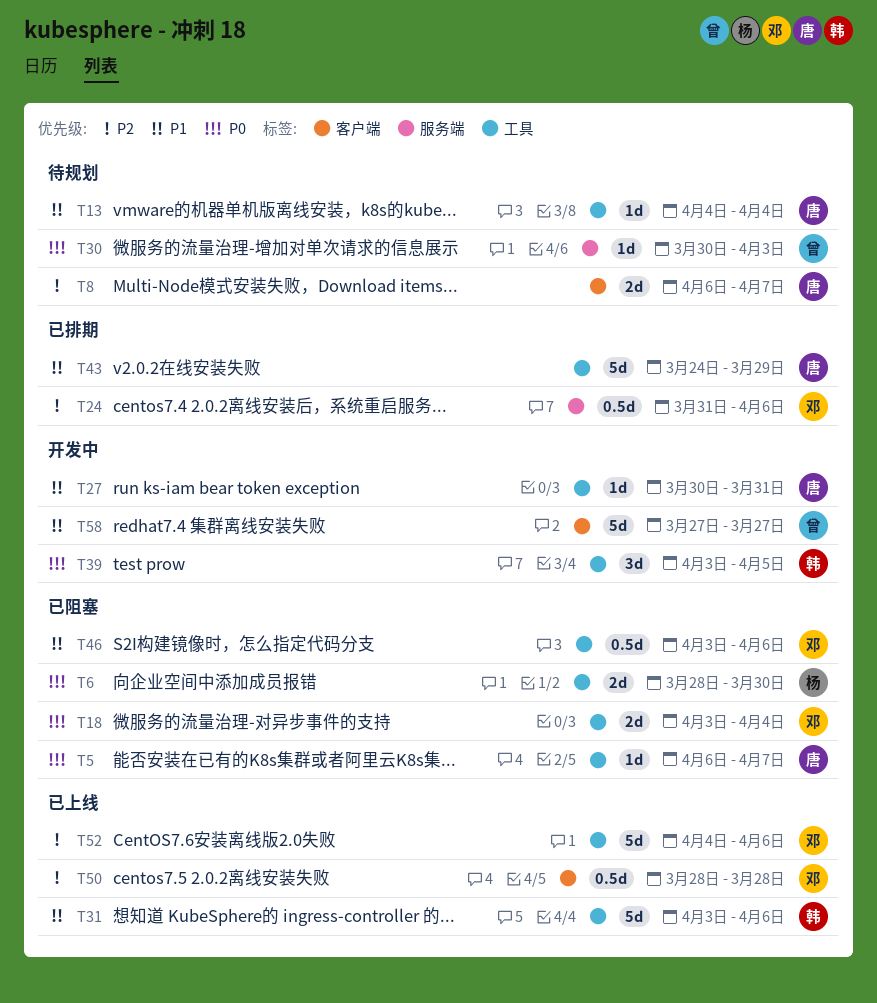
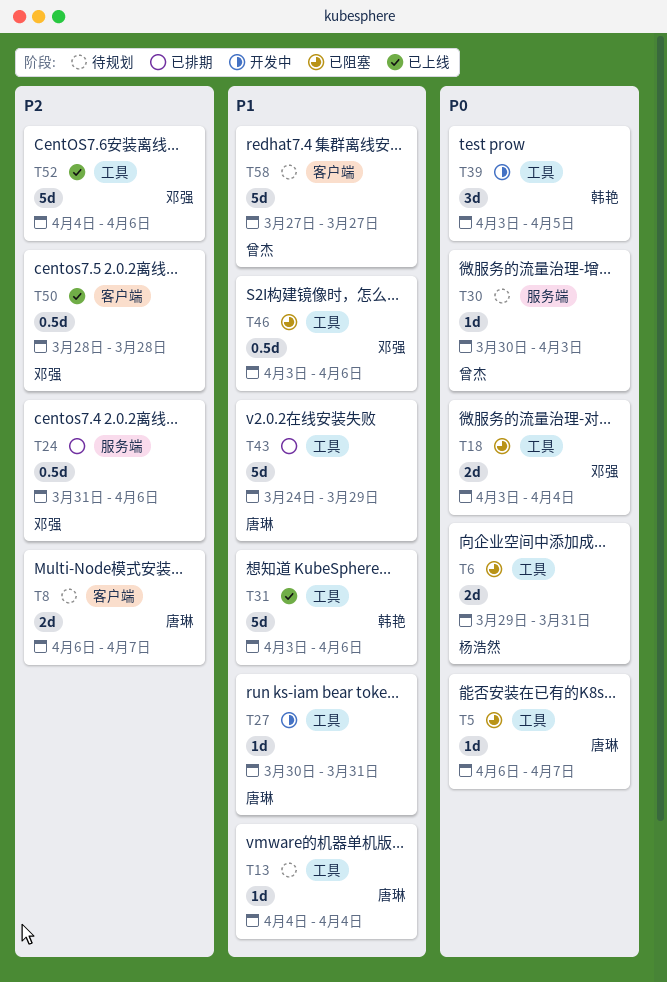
T6, start: Mar 28 -> Mar 29
T6, due: Mar 30 -> Mar 31
T58, status: 开发中 -> 待规划

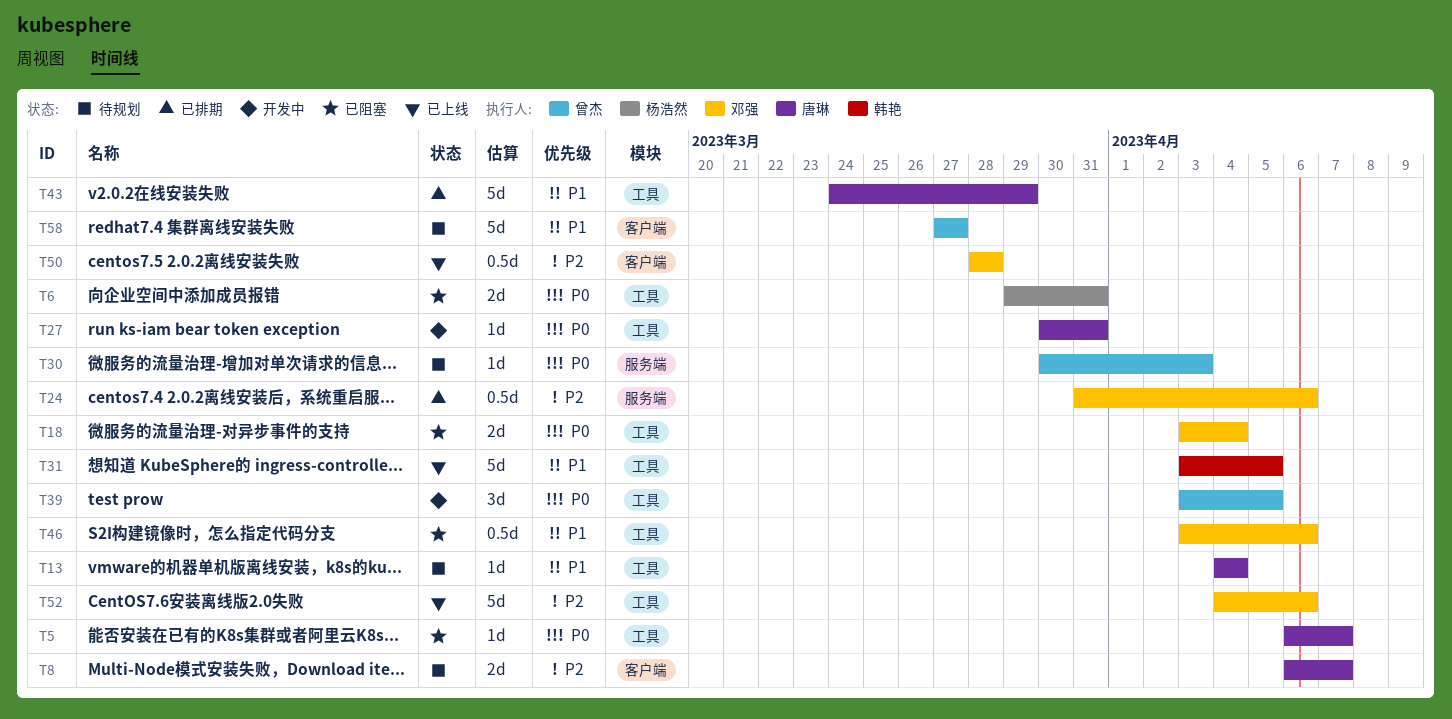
T27, priority: P1 -> P0
T31, due: Apr 6 -> Apr 5
T39, owner: 韩艳 -> 曾杰

